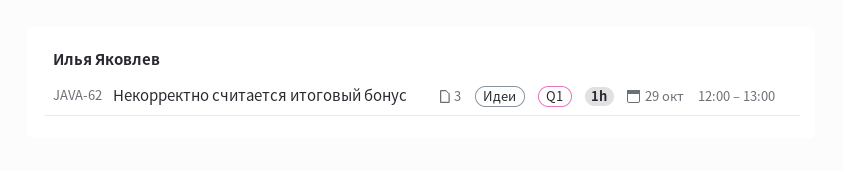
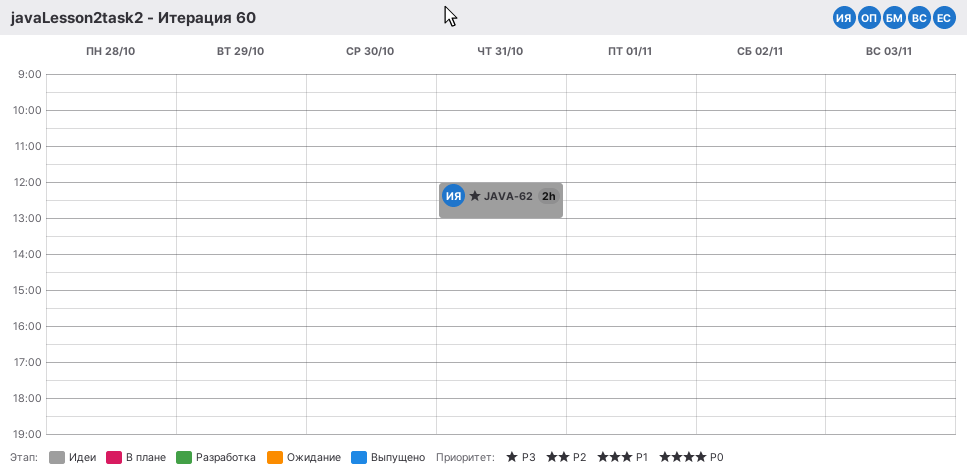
JAVA-62, estimate: 1h -> 2h
JAVA-62, day: Oct 29 -> Oct 31

